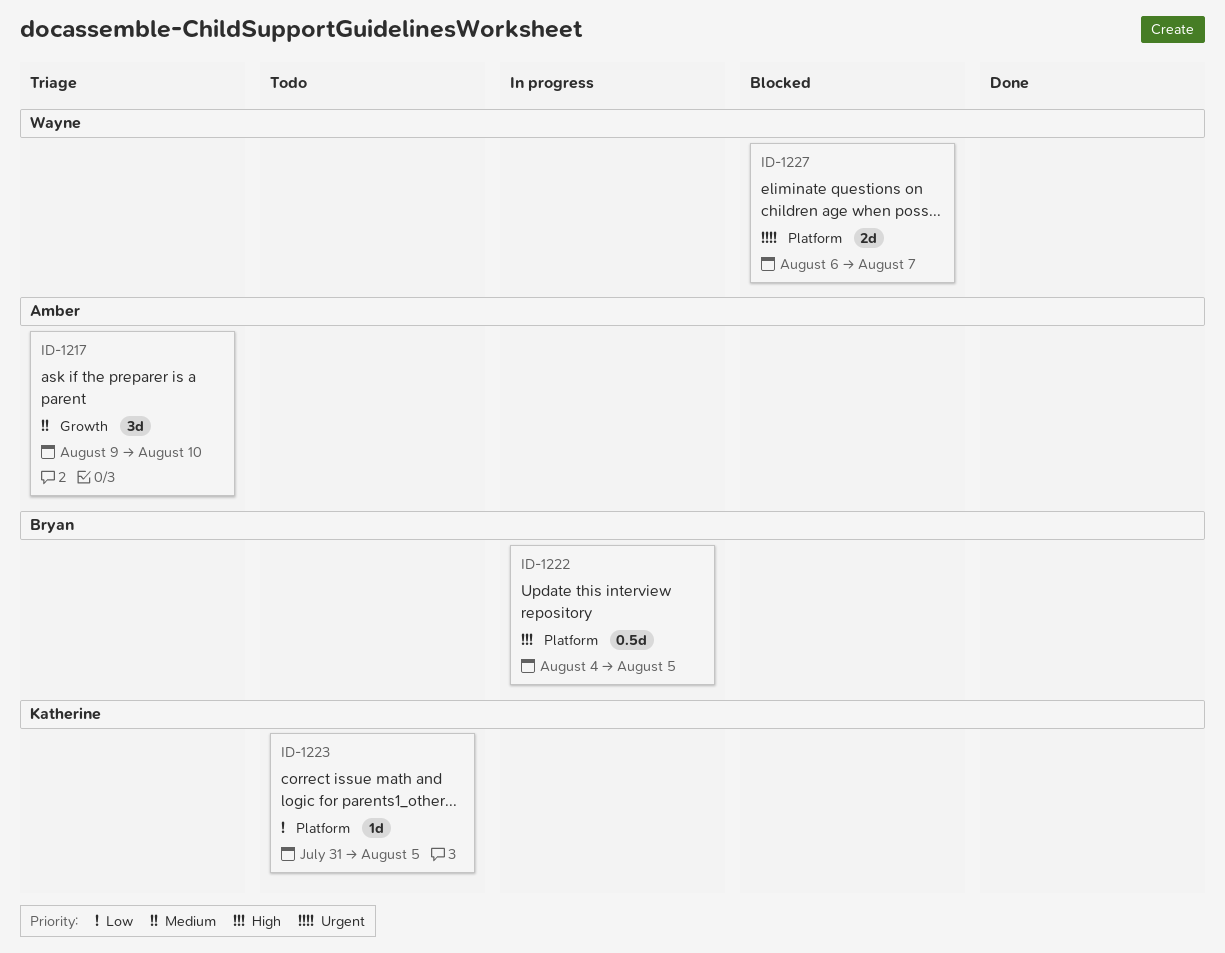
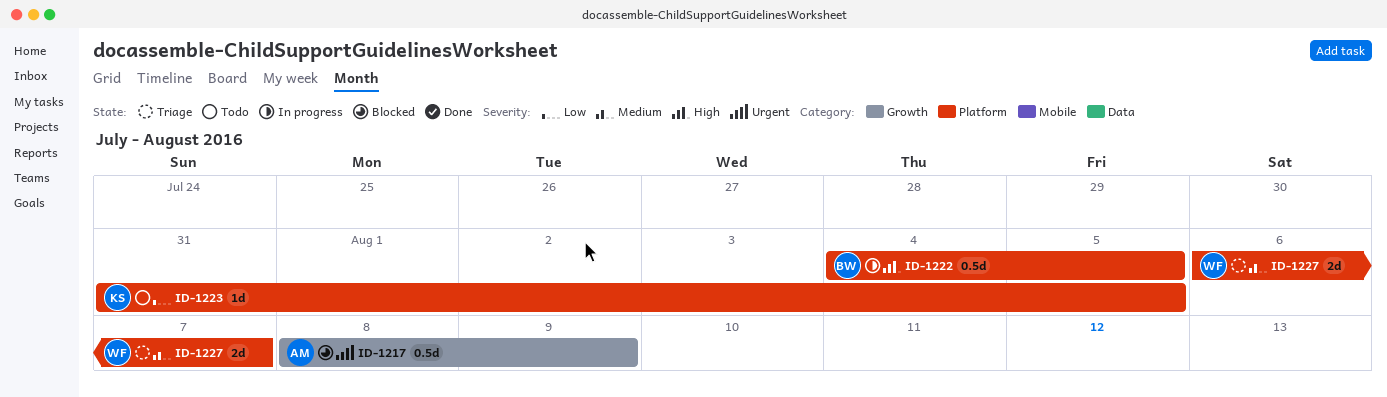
ID-1217, status: Triage -> Blocked
ID-1217, priority: Medium -> Urgent
ID-1217, estimate: 3d -> 0.5d
ID-1217, start: Aug 9 -> Aug 8
ID-1217, due: Aug 10 -> Aug 9
ID-1227, status: Blocked -> Triage
ID-1227, priority: Urgent -> Medium

